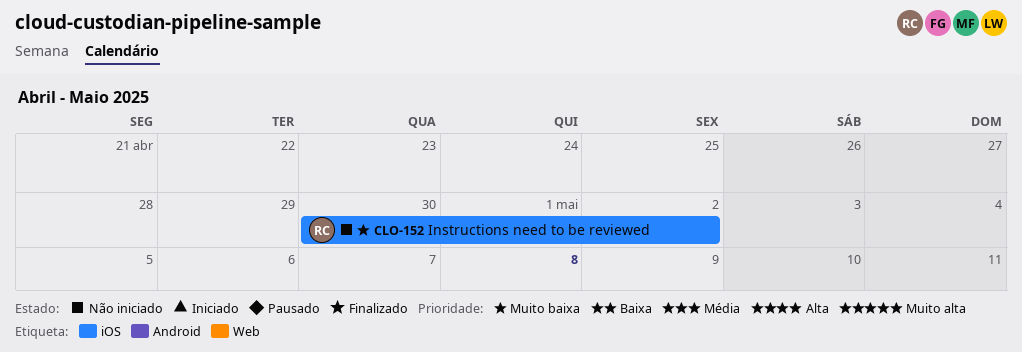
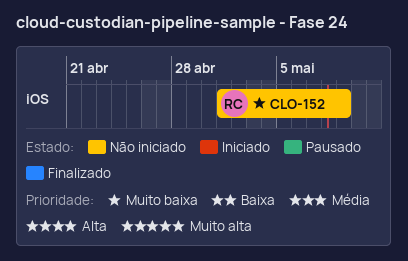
CLO-152, start: Apr 30 -> May 1
CLO-152, due: May 2 -> May 9

